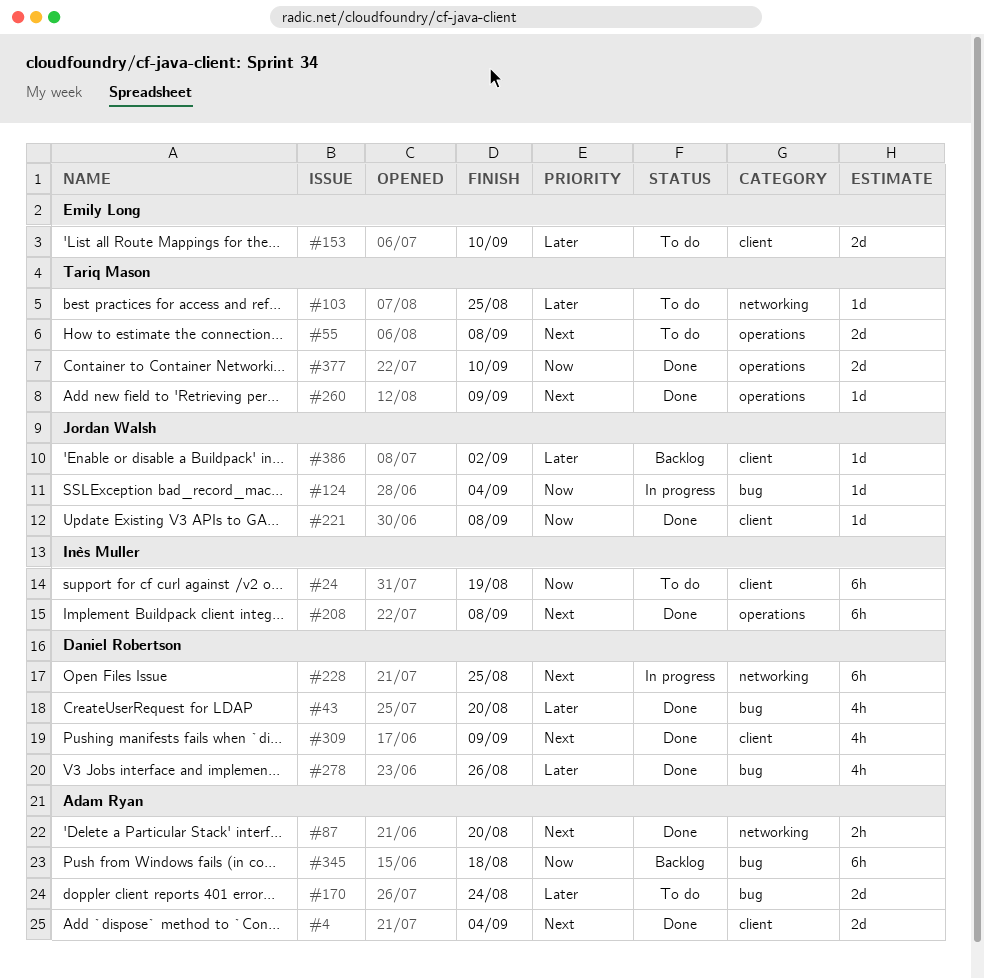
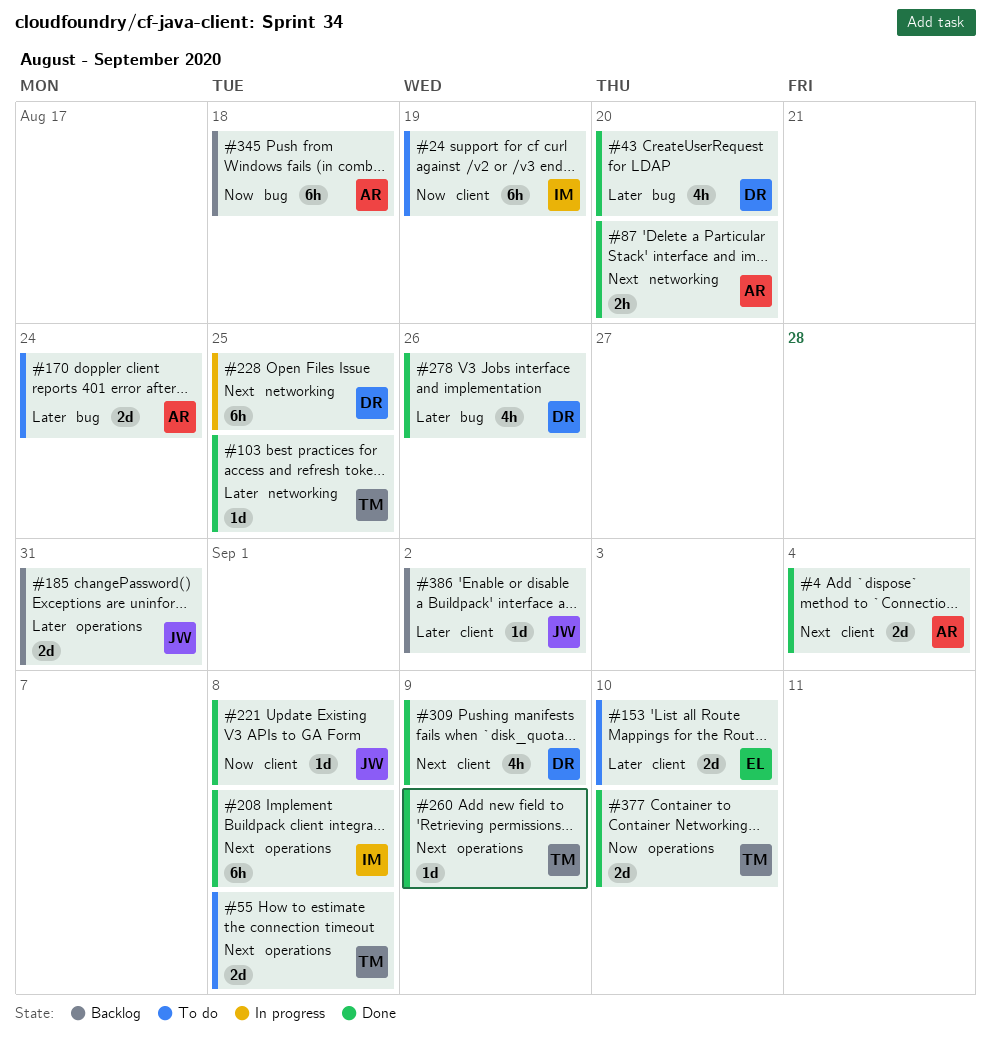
#103, status: To do -> Done
#124: present -> none
#185: none -> present

